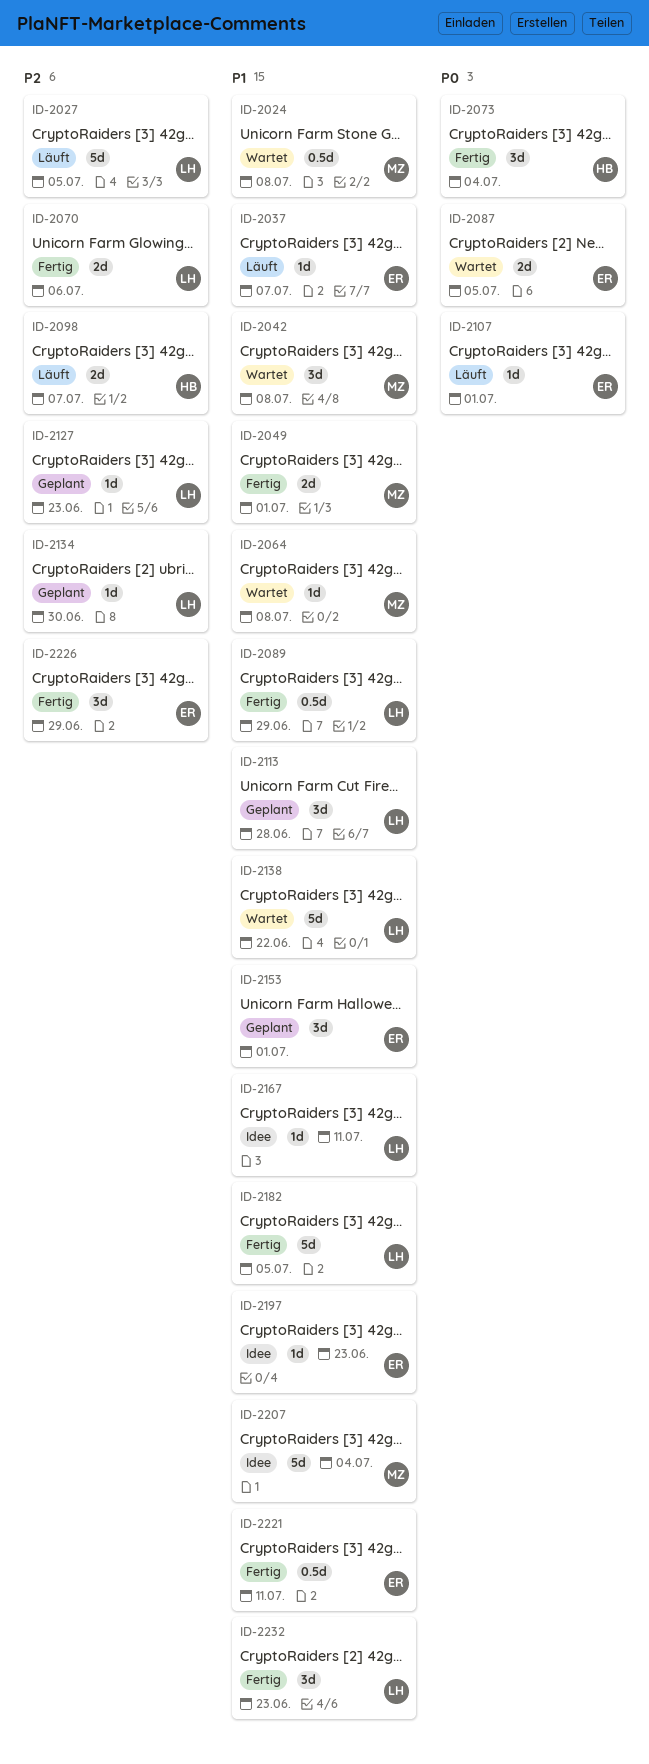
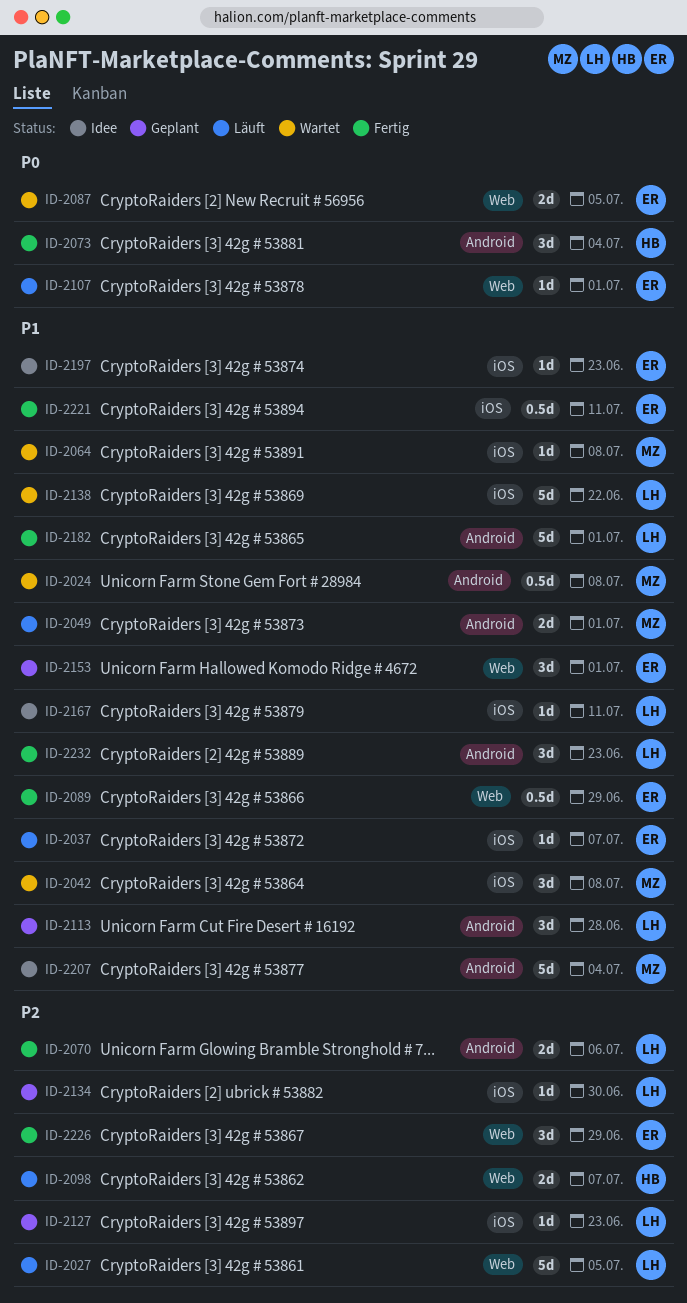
ID-2049, status: Fertig -> Läuft
ID-2089, owner: LH -> ER
ID-2182, due: Jul 5 -> Jul 1

